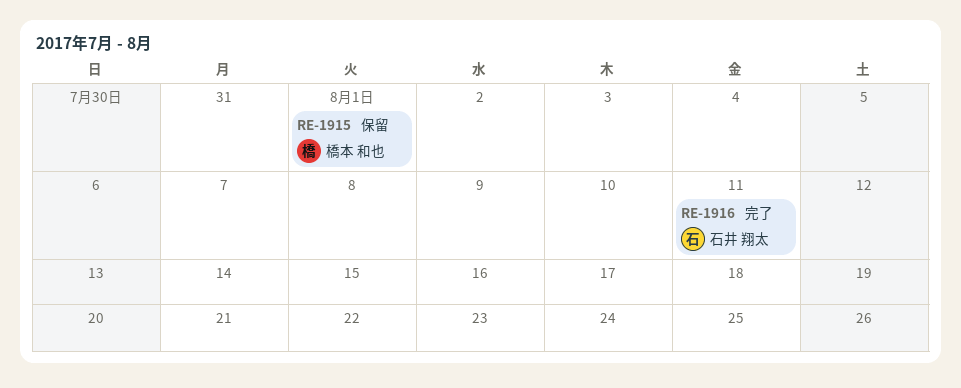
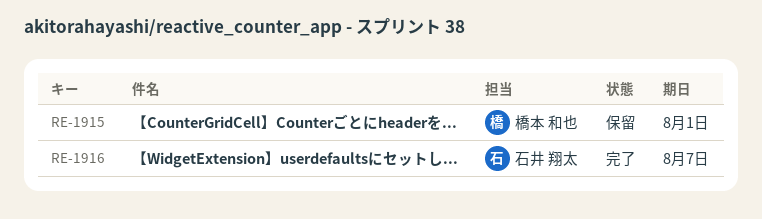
RE-1916, due: Aug 11 -> Aug 7

